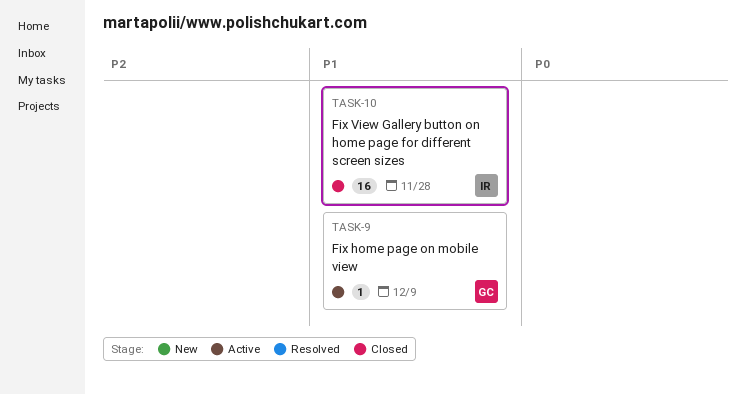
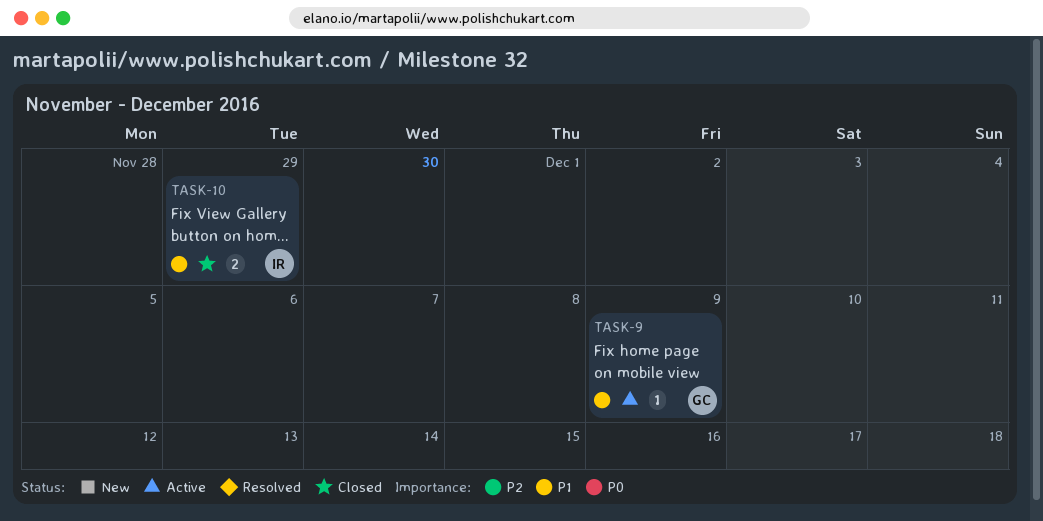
TASK-10, estimate: 16 -> 2
TASK-10, due: Nov 28 -> Nov 29

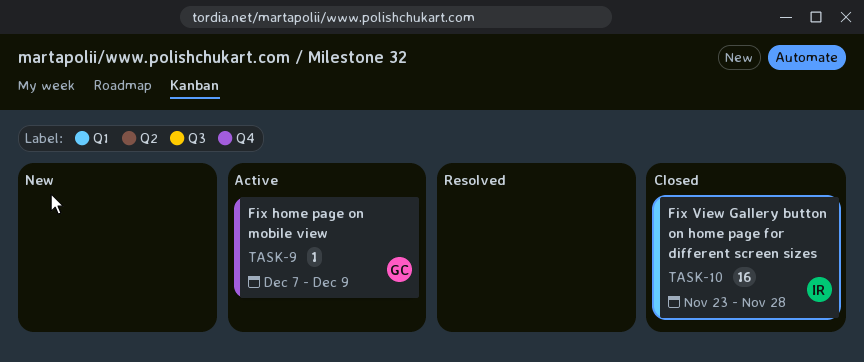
TASK-10, estimate: 2 -> 16
TASK-10, due: Nov 29 -> Nov 28

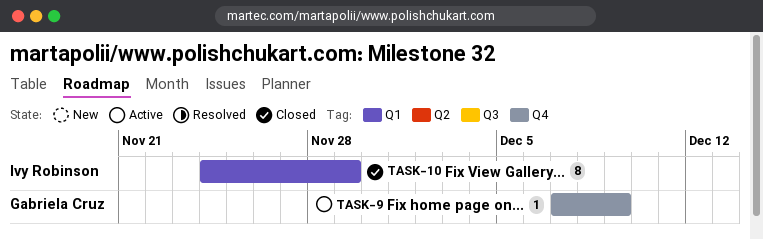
TASK-10, estimate: 16 -> 8
TASK-10, start: Nov 23 -> Nov 24
TASK-10, due: Nov 28 -> Nov 29

